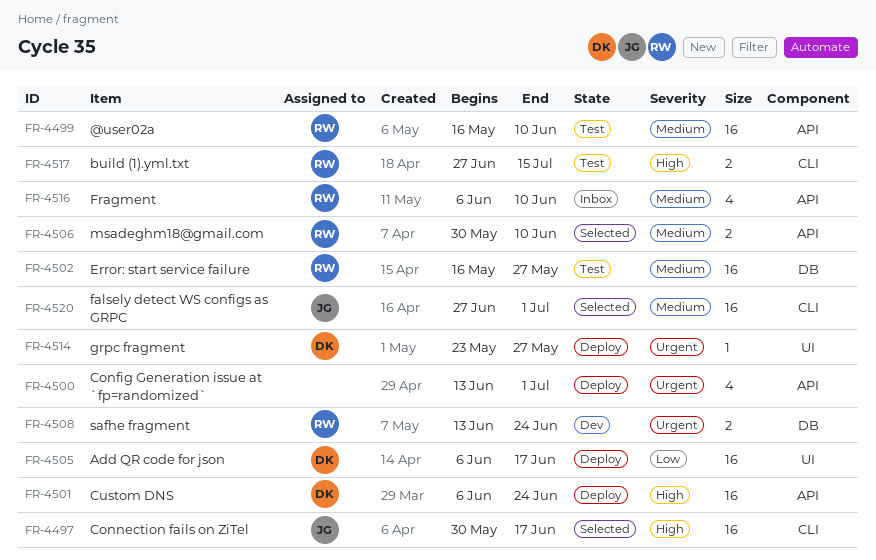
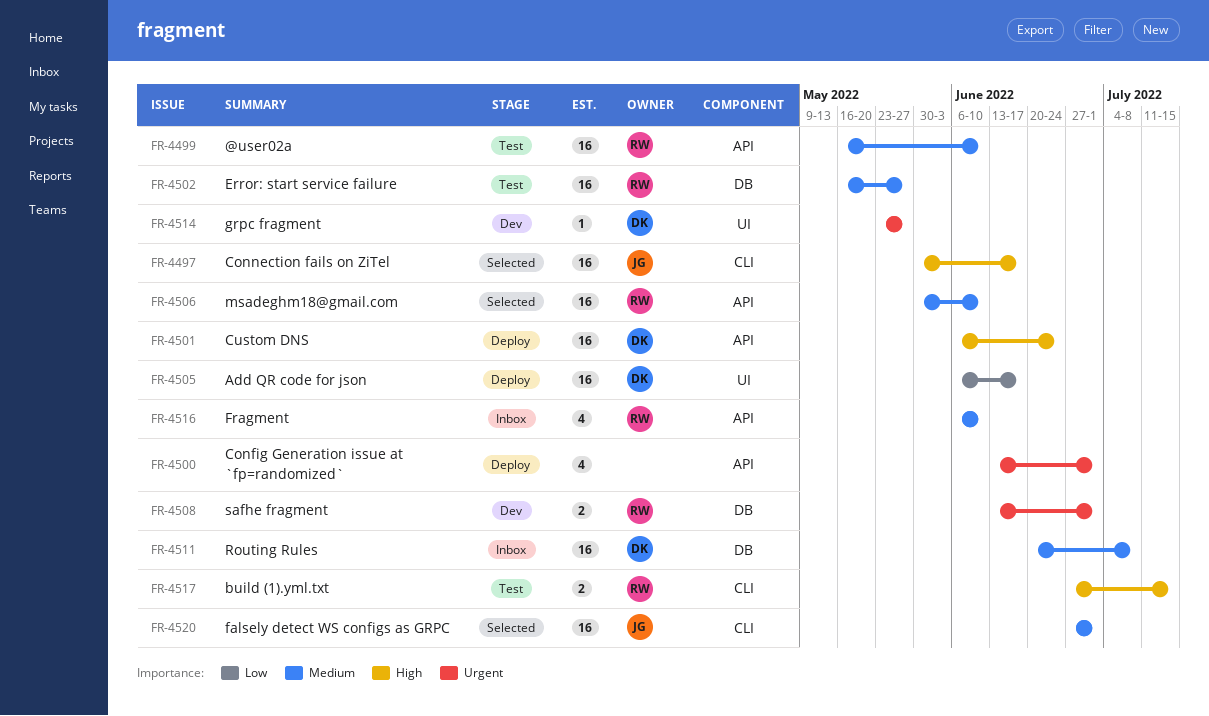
FR-4506, estimate: 2 -> 16
FR-4508, due: Jun 24 -> Jul 1
FR-4511: none -> present
FR-4514, status: Deploy -> Dev

